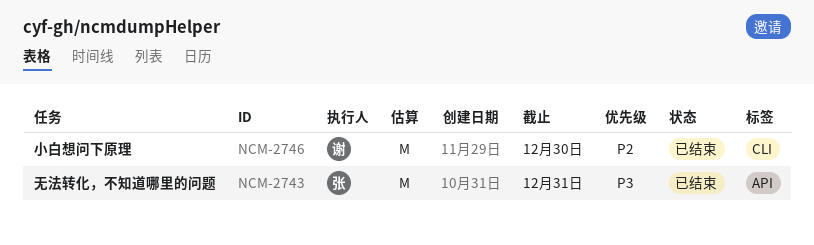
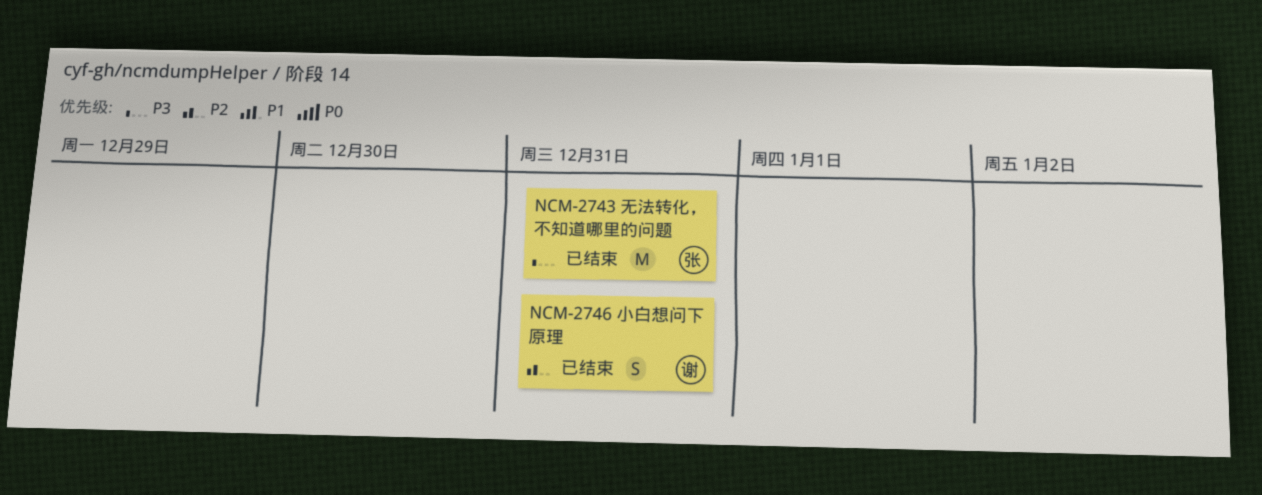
NCM-2746, estimate: M -> S
NCM-2746, due: Dec 30 -> Dec 31

